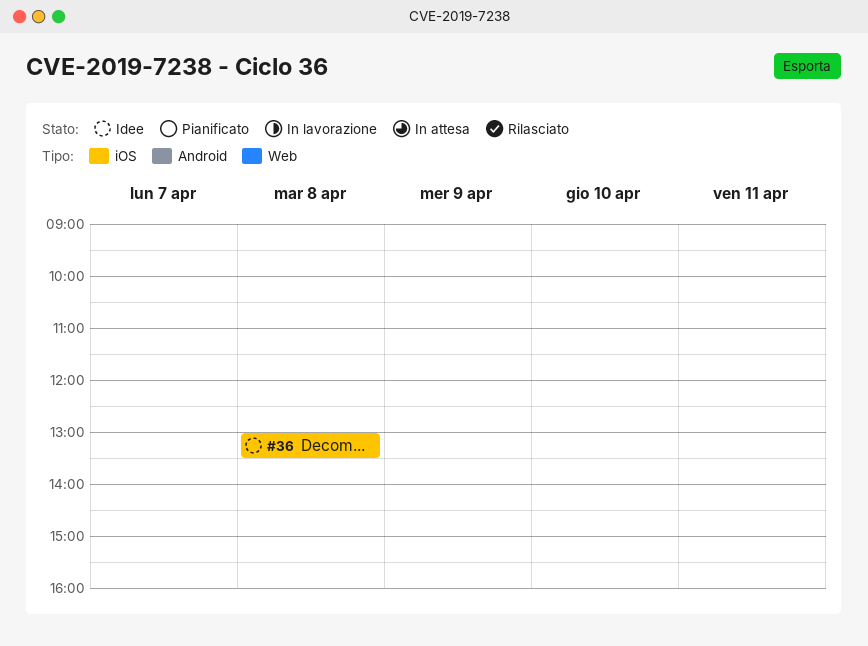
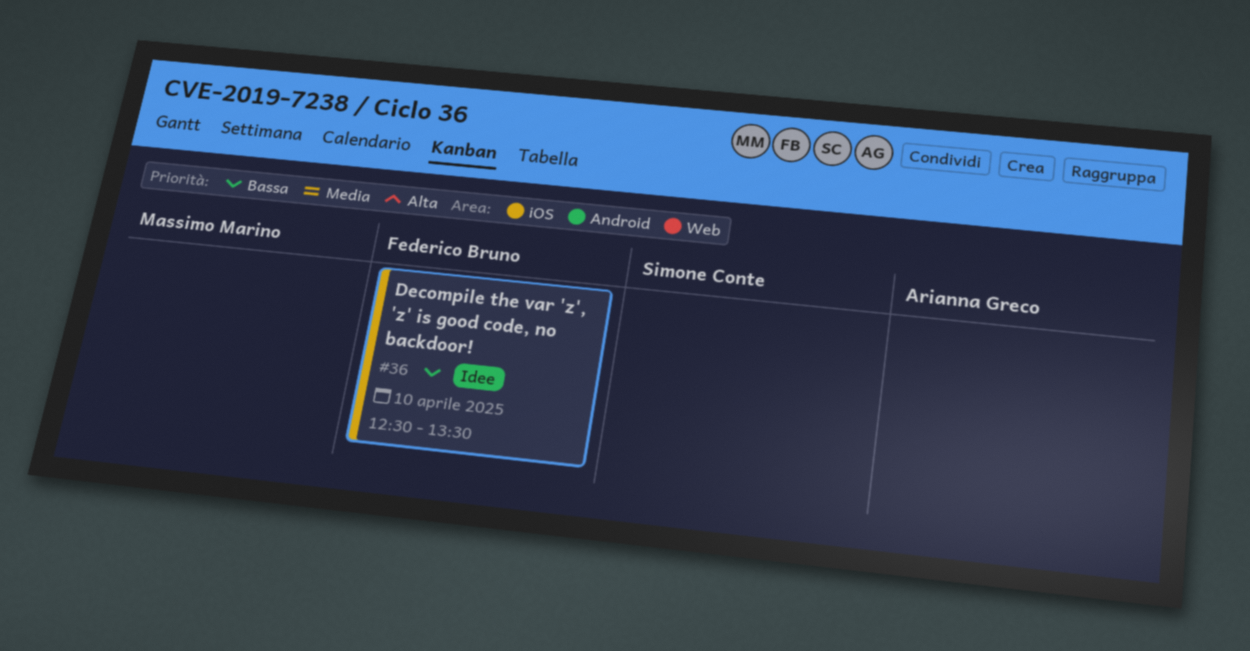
#36, day: Apr 8 -> Apr 10
#36, begins: 13:00 -> 12:30

